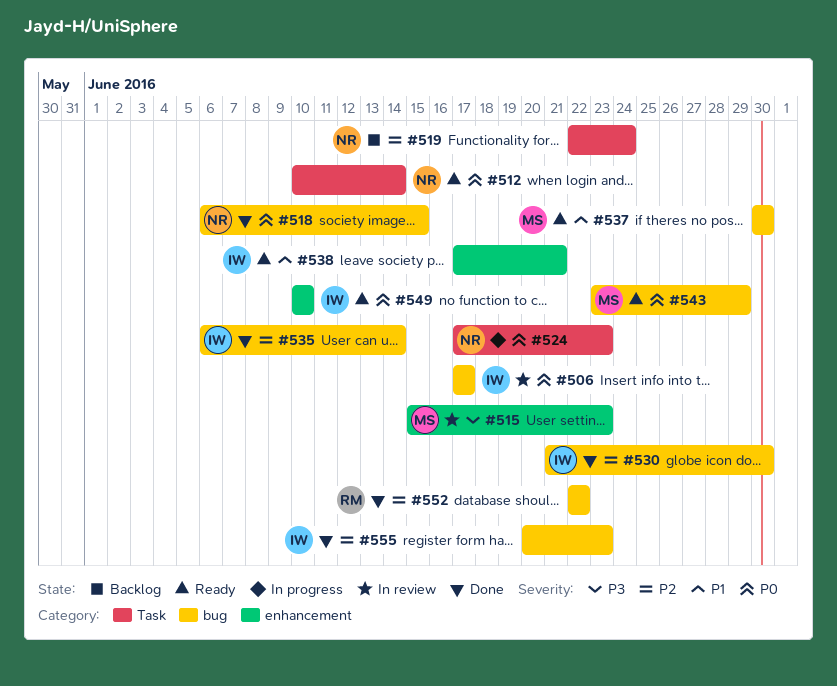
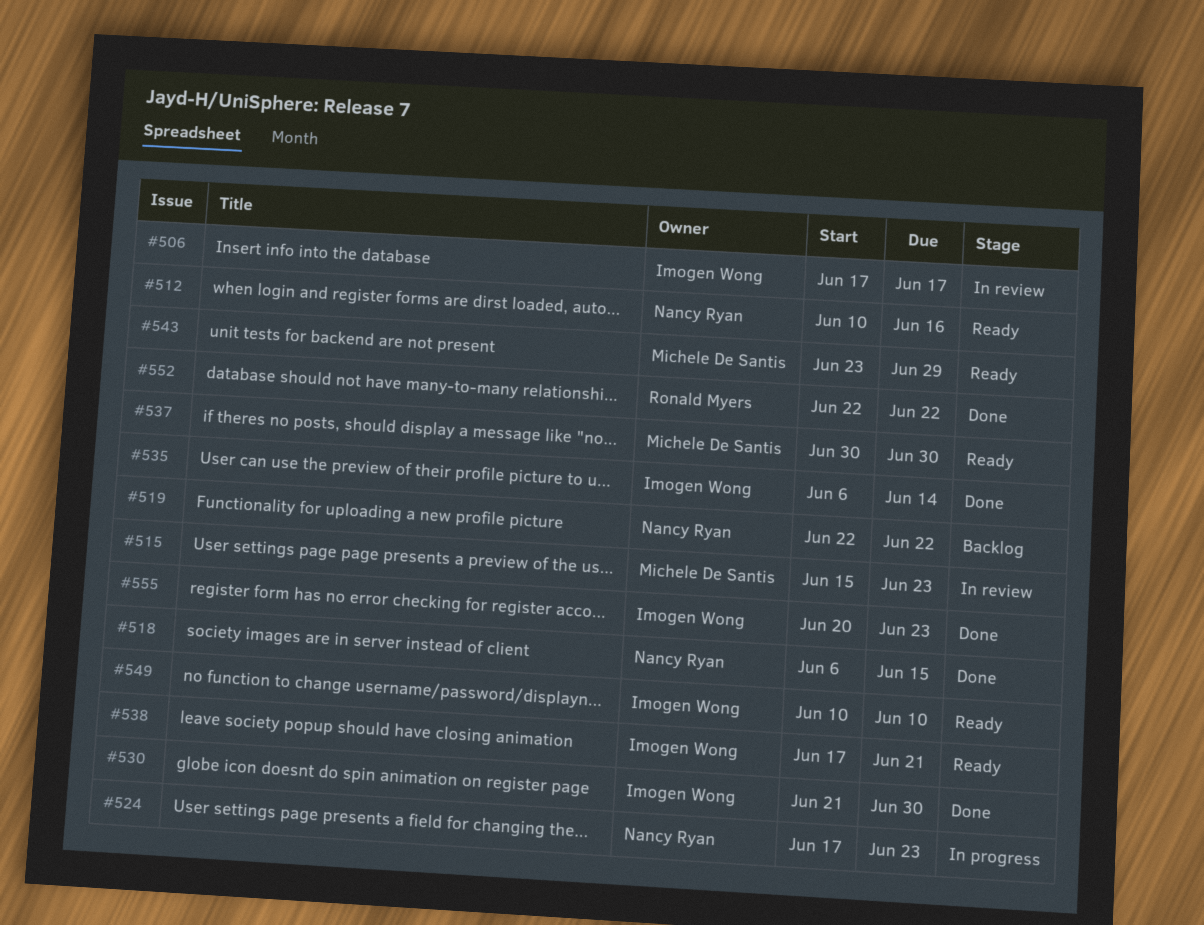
#512, due: Jun 14 -> Jun 16
#519, due: Jun 24 -> Jun 22

